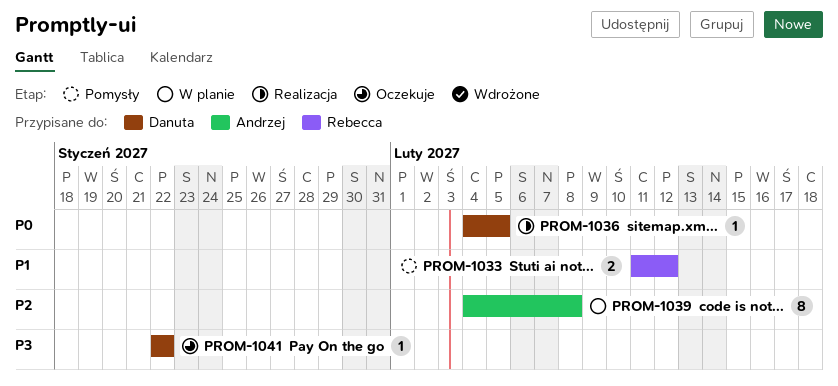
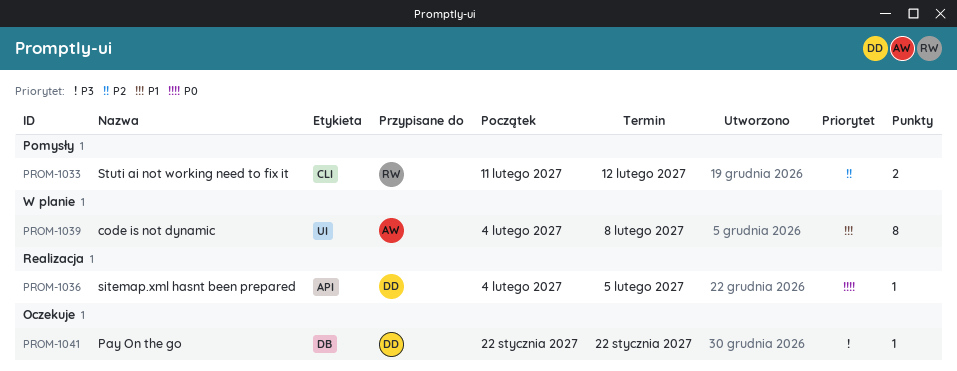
PROM-1033, priority: P1 -> P2
PROM-1039, priority: P2 -> P1

